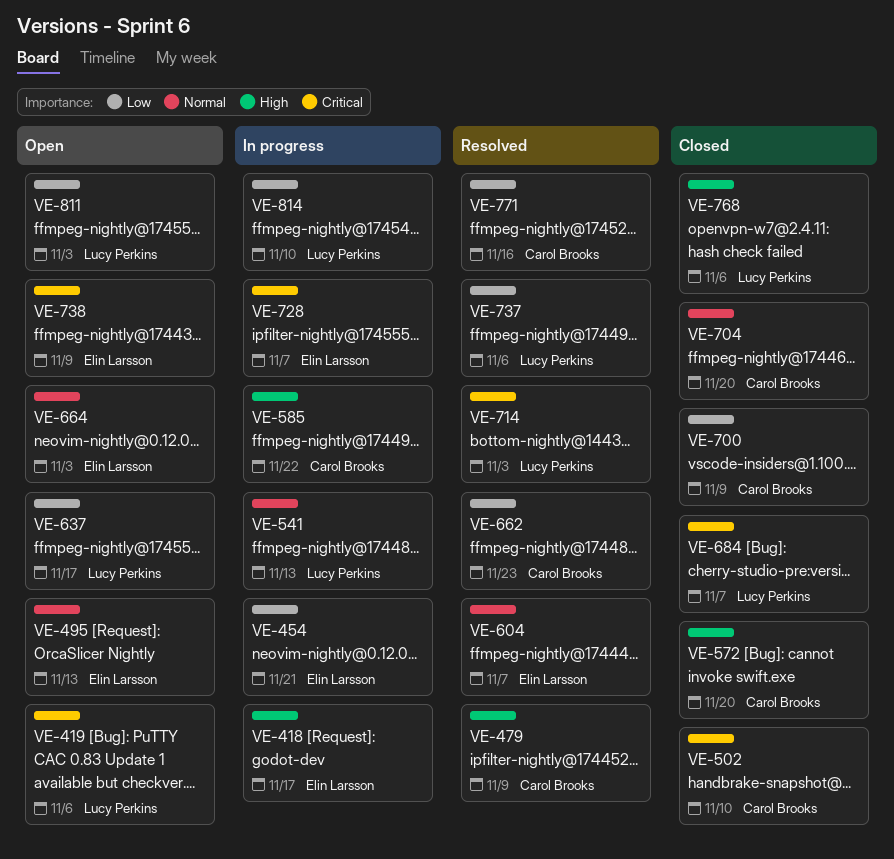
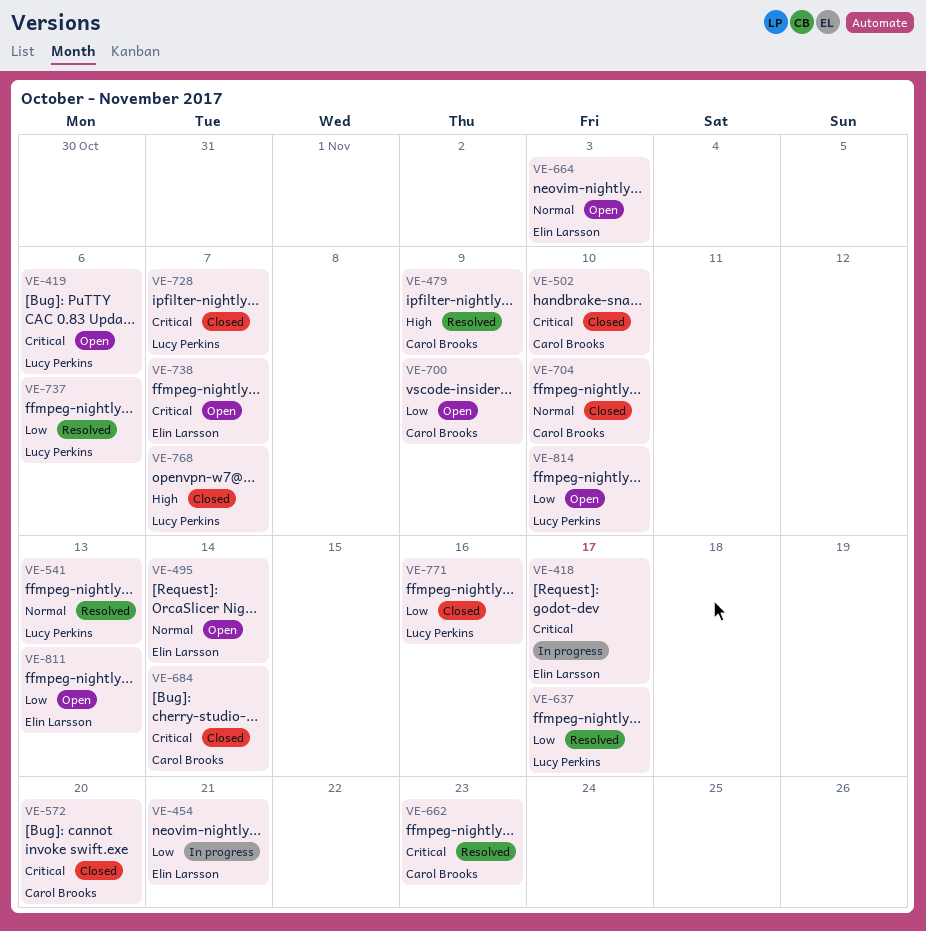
VE-418, priority: High -> Critical
VE-495, due: Nov 13 -> Nov 14
VE-541, status: In progress -> Resolved
VE-572, priority: High -> Critical
VE-585: present -> none
VE-604: present -> none
VE-637, status: Open -> Resolved
VE-662, priority: Low -> Critical
VE-684, owner: Lucy Perkins -> Carol Brooks
VE-684, due: Nov 7 -> Nov 14
VE-700, status: Closed -> Open
VE-704, due: Nov 20 -> Nov 10
VE-714: present -> none
VE-728, status: In progress -> Closed
VE-728, owner: Elin Larsson -> Lucy Perkins
VE-738, due: Nov 9 -> Nov 7
VE-768, due: Nov 6 -> Nov 7
VE-771, status: Resolved -> Closed
VE-771, owner: Carol Brooks -> Lucy Perkins
VE-811, owner: Lucy Perkins -> Elin Larsson
VE-811, due: Nov 3 -> Nov 13
VE-814, status: In progress -> Open

